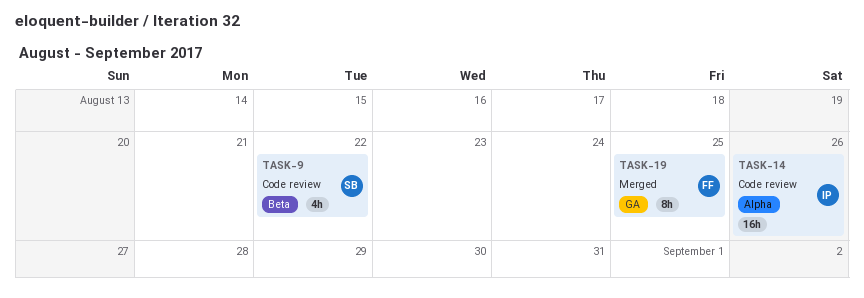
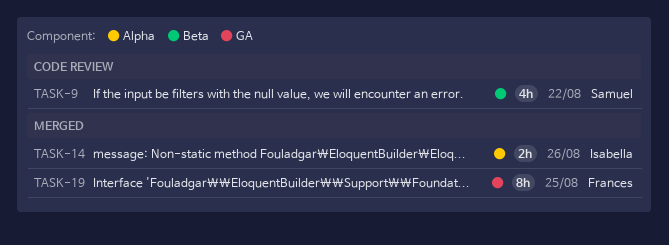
TASK-14, status: Code review -> Merged
TASK-14, estimate: 16h -> 2h

